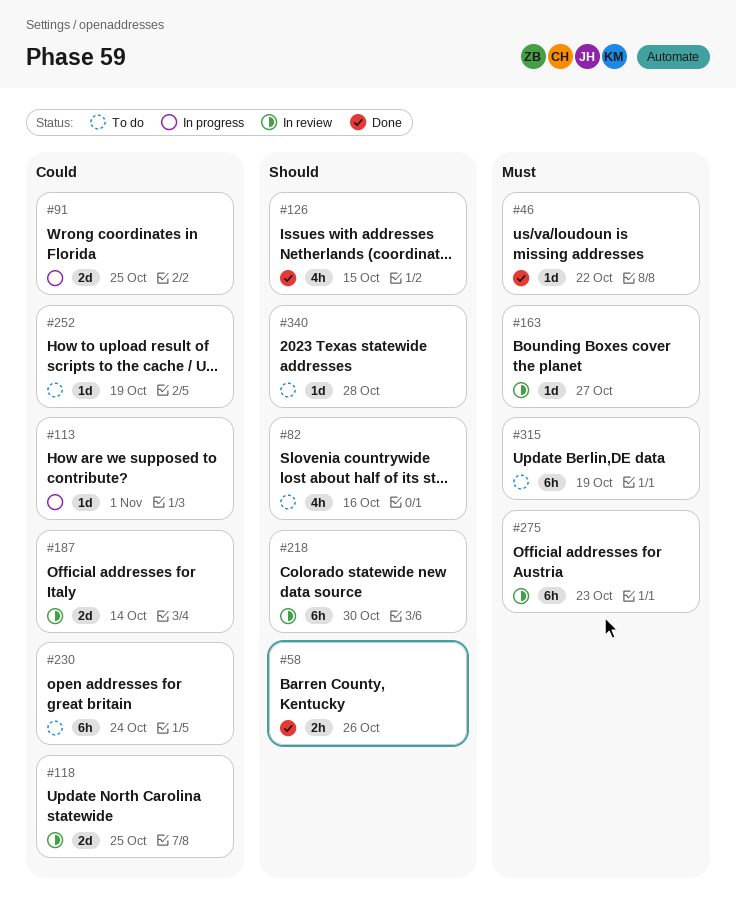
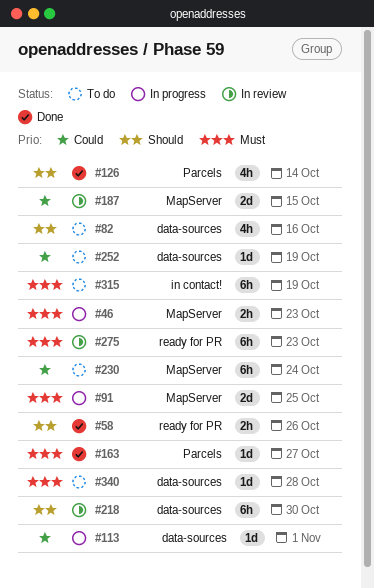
#46, status: Done -> In progress
#46, estimate: 1d -> 2h
#46, due: Oct 22 -> Oct 23
#91, priority: Could -> Must
#118: present -> none
#126, due: Oct 15 -> Oct 14
#163, status: In review -> Done
#187, due: Oct 14 -> Oct 15
#340, priority: Should -> Must

